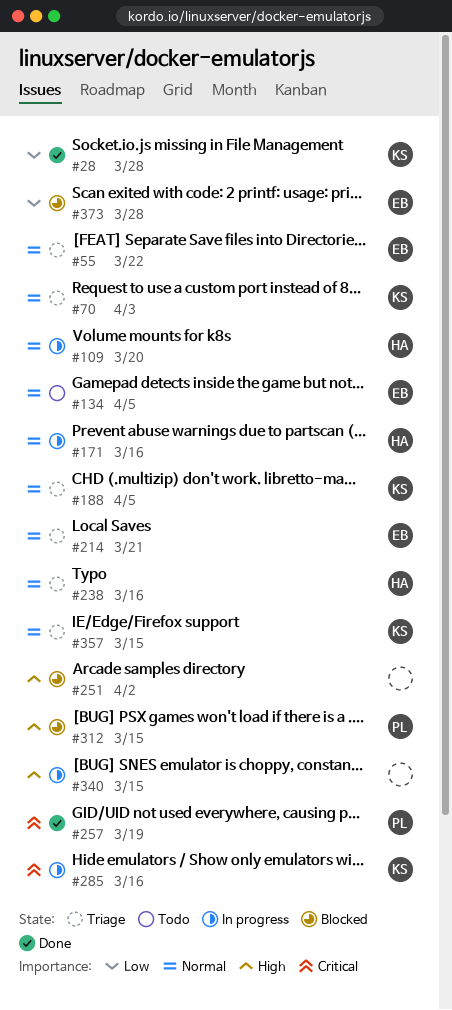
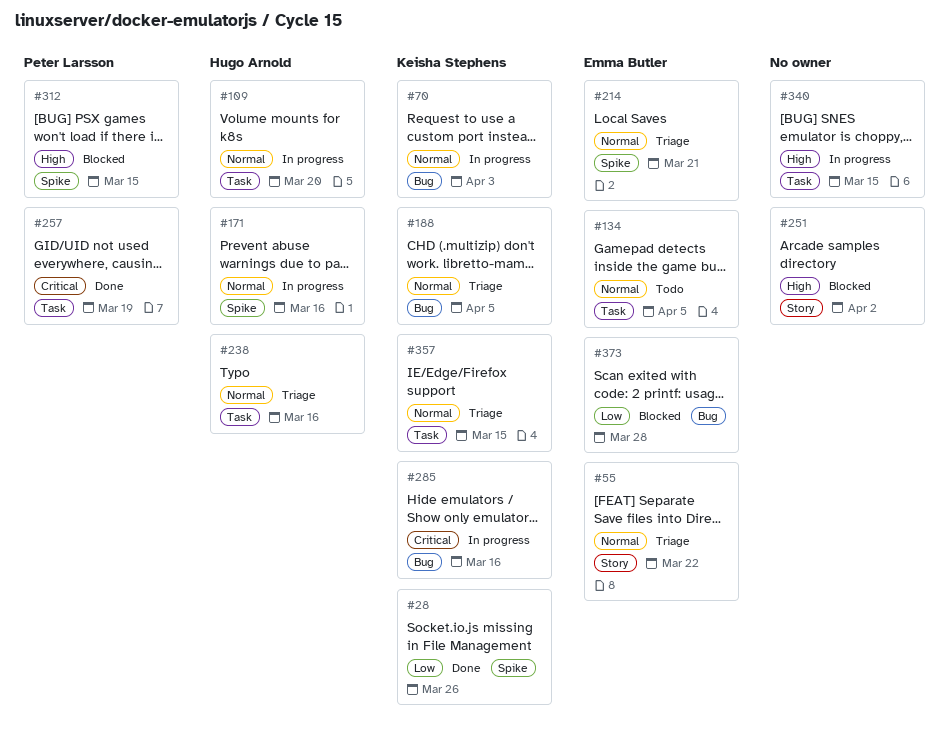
#28, due: Mar 28 -> Mar 26
#70, status: Triage -> In progress

